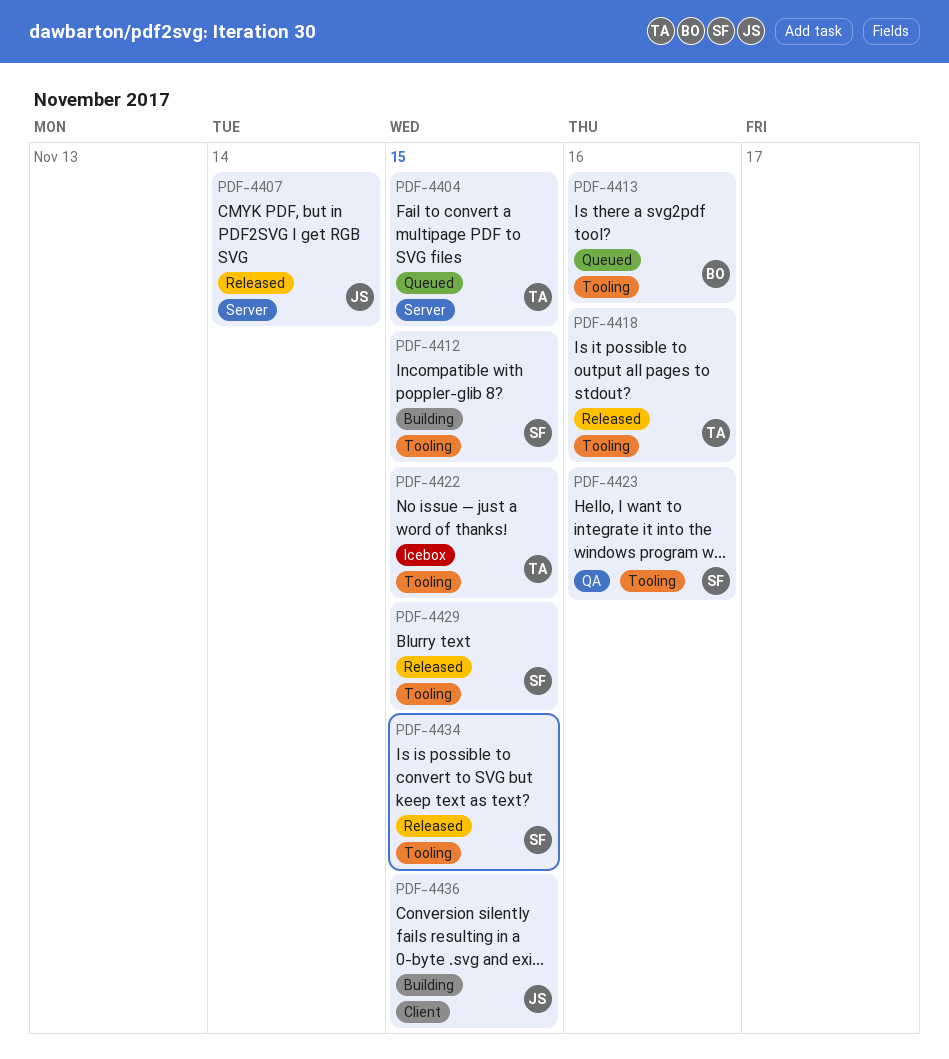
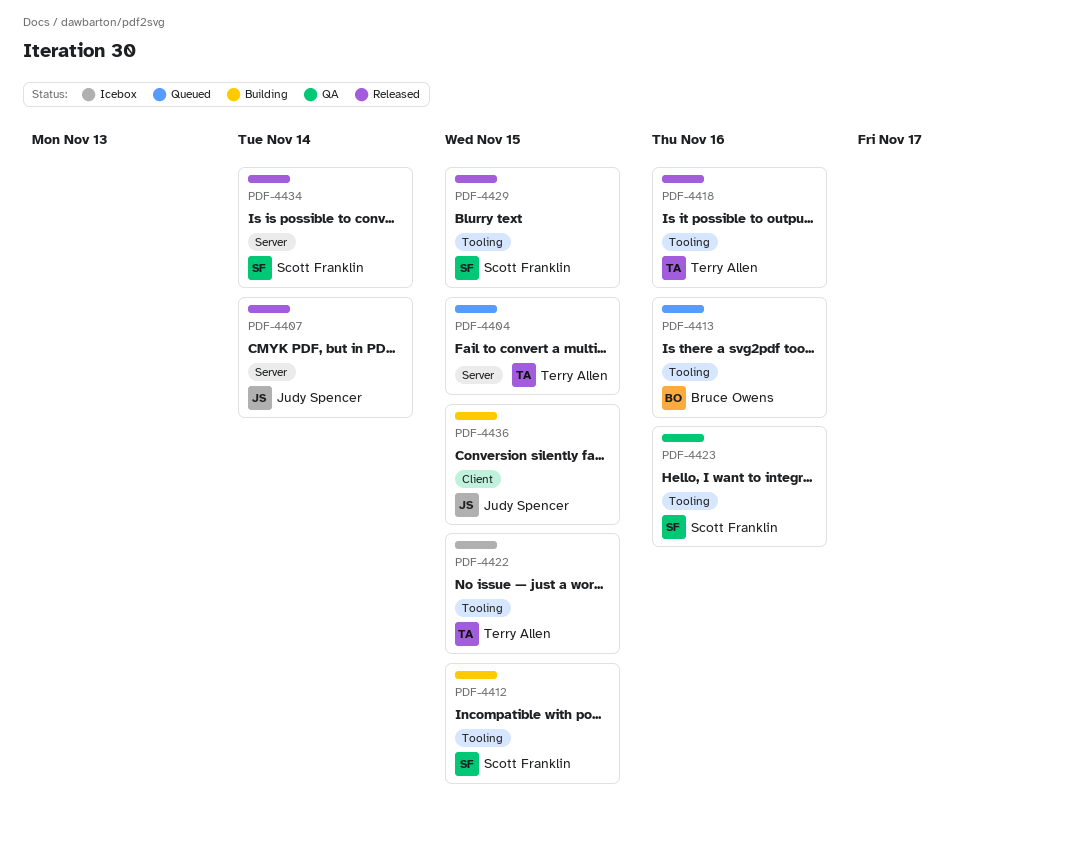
PDF-4434, label: Tooling -> Server
PDF-4434, due: Nov 15 -> Nov 14

